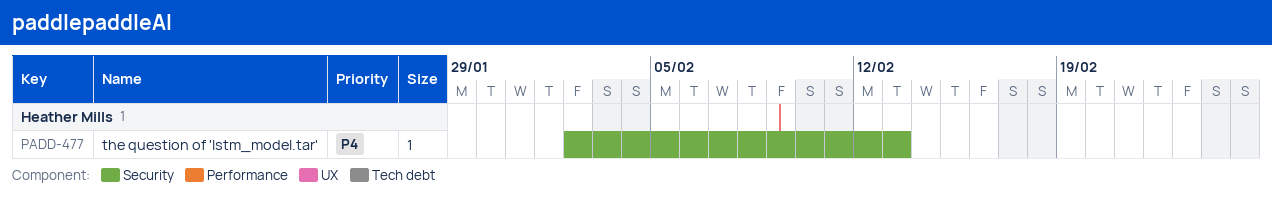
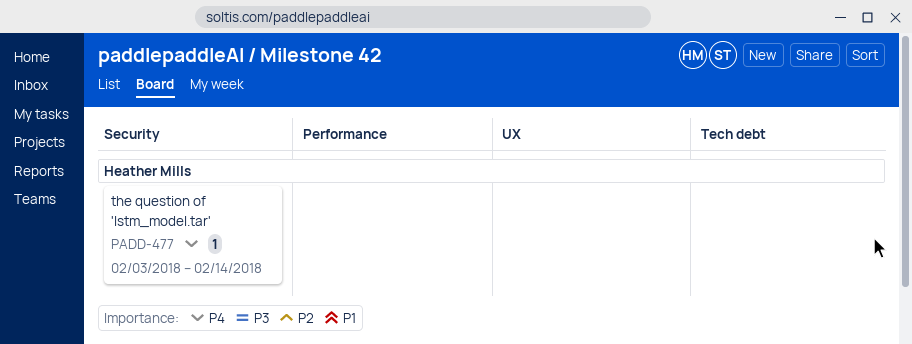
PADD-477, start: Feb 2 -> Feb 3
PADD-477, due: Feb 13 -> Feb 14

